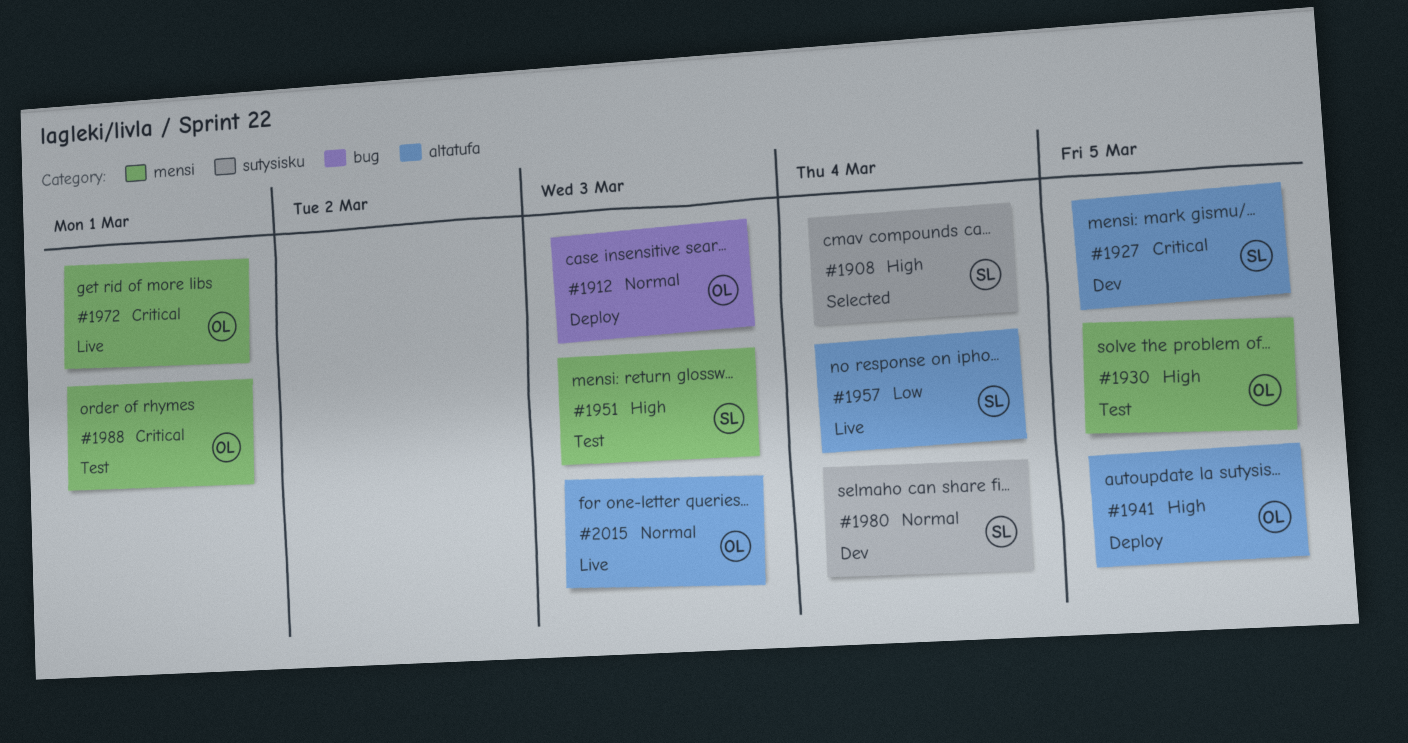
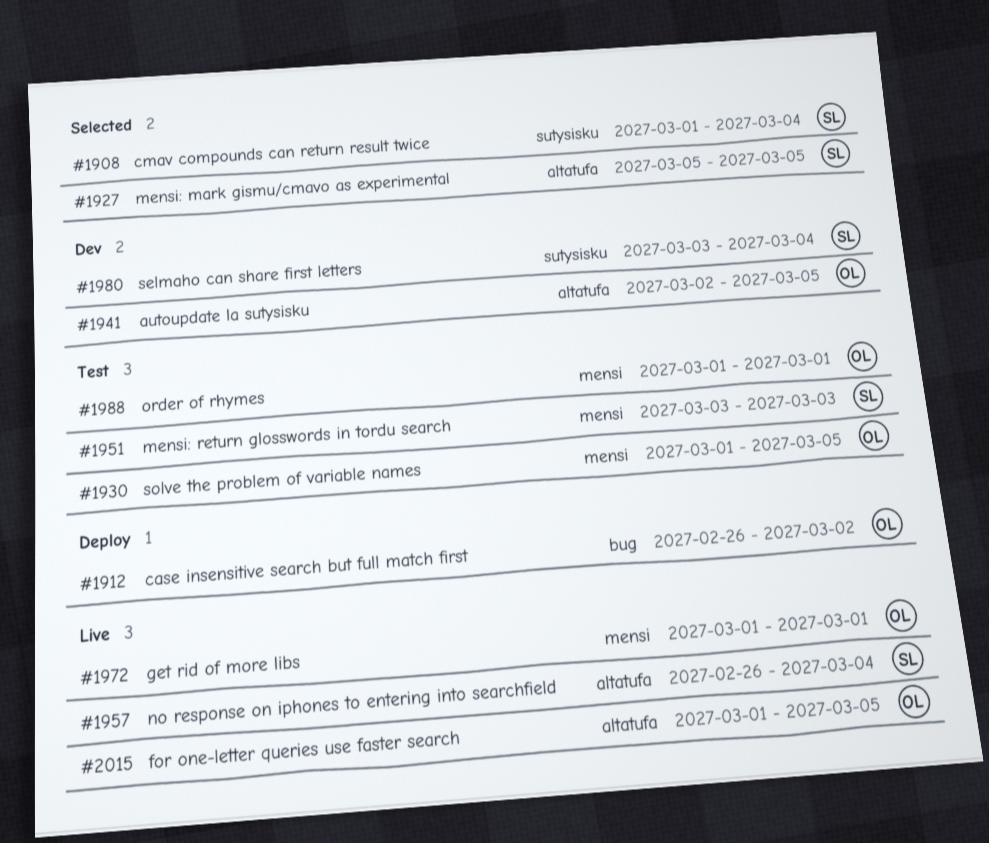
#1912, due: Mar 3 -> Mar 2
#1927, status: Dev -> Selected
#1941, status: Deploy -> Dev
#2015, due: Mar 3 -> Mar 5

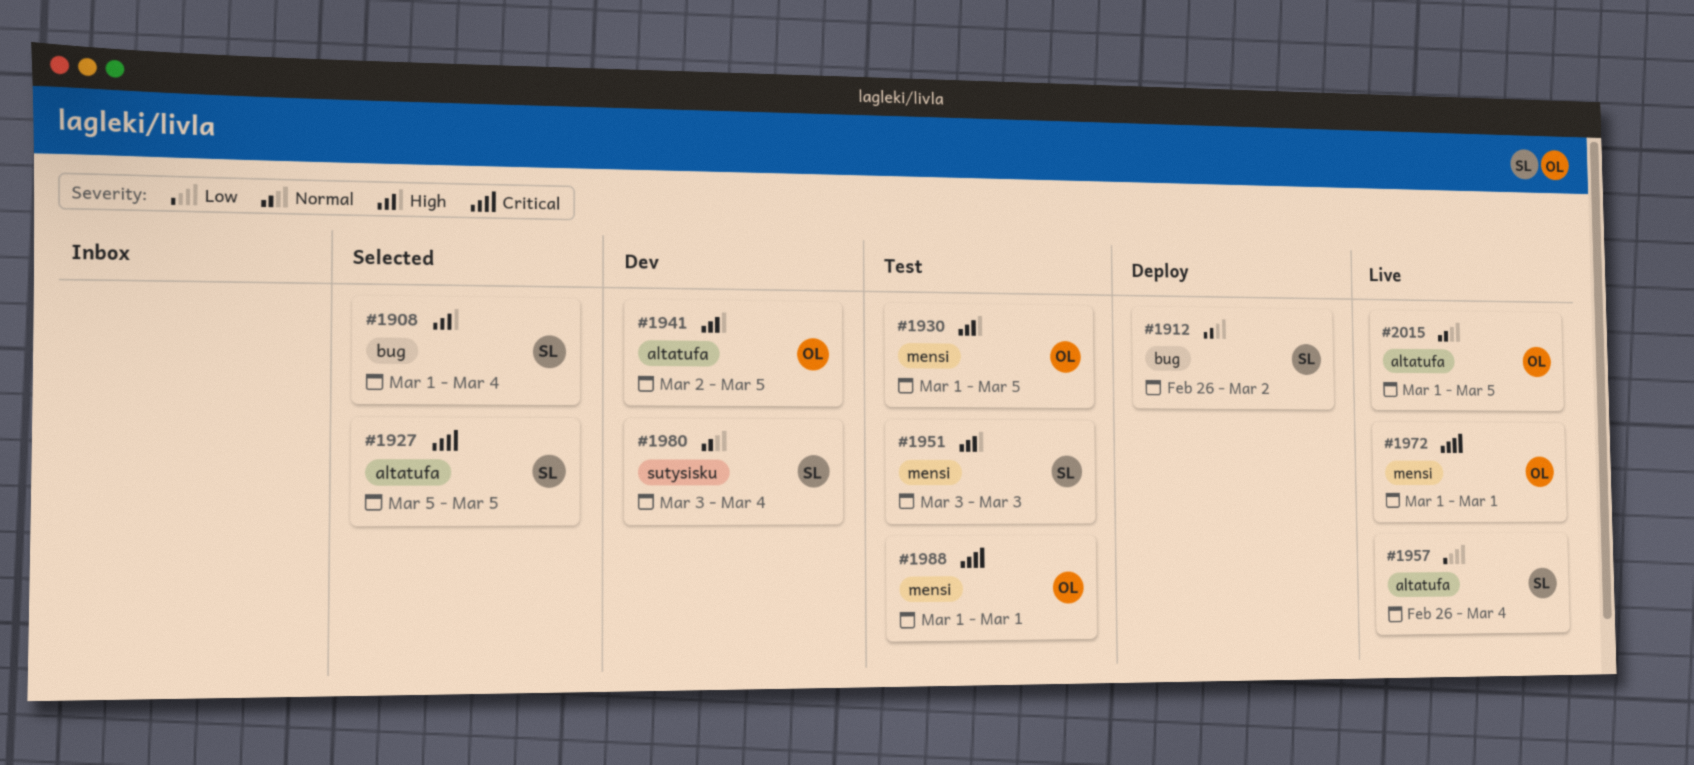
#1908, label: sutysisku -> bug
#1912, owner: OL -> SL

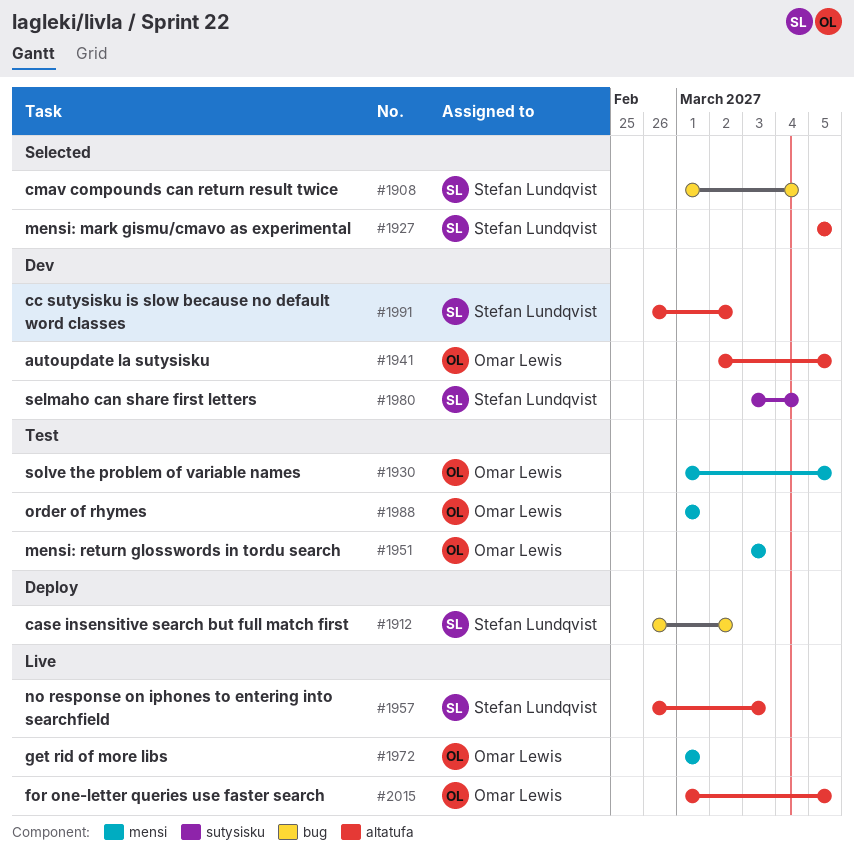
#1951, owner: Stefan Lundqvist -> Omar Lewis
#1957, due: Mar 4 -> Mar 3
#1991: none -> present

